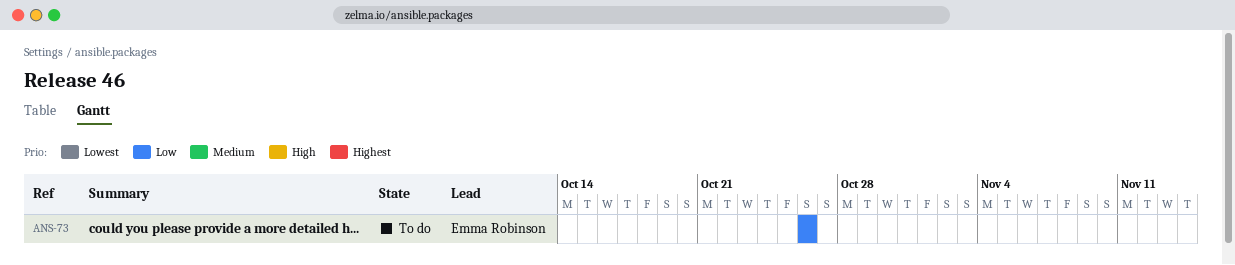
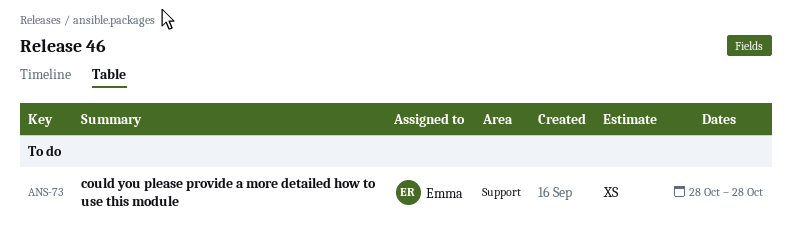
ANS-73, start: Oct 26 -> Oct 28
ANS-73, due: Oct 26 -> Oct 28

